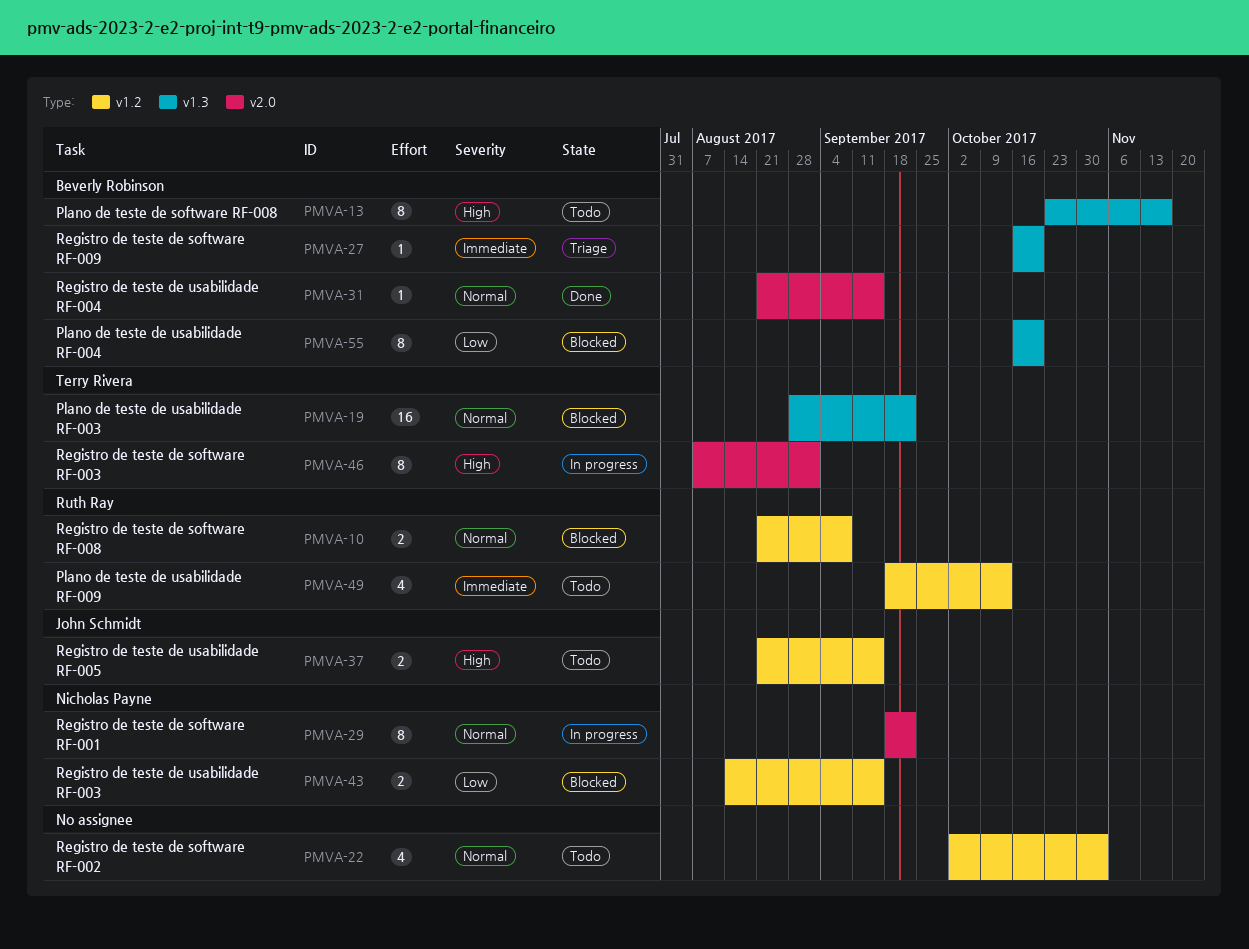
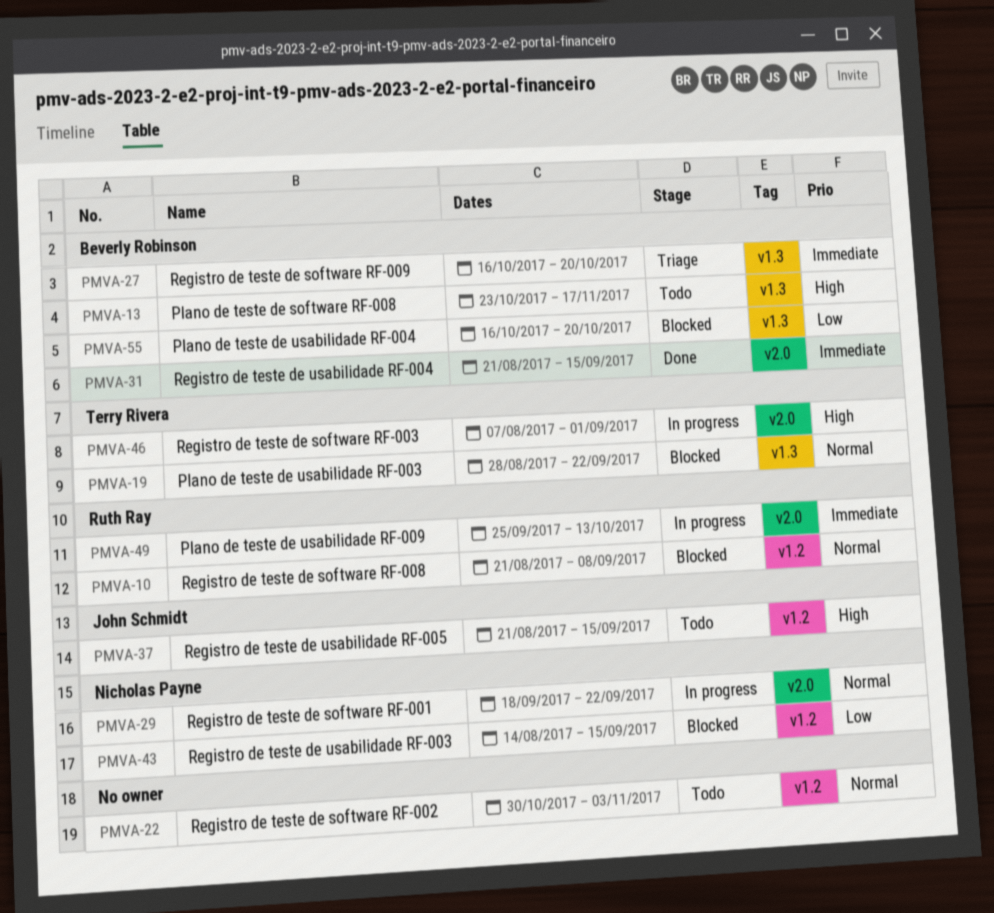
PMVA-22, start: Oct 2 -> Oct 30
PMVA-31, priority: Normal -> Immediate
PMVA-49, status: Todo -> In progress
PMVA-49, label: v1.2 -> v2.0
PMVA-49, start: Sep 18 -> Sep 25

